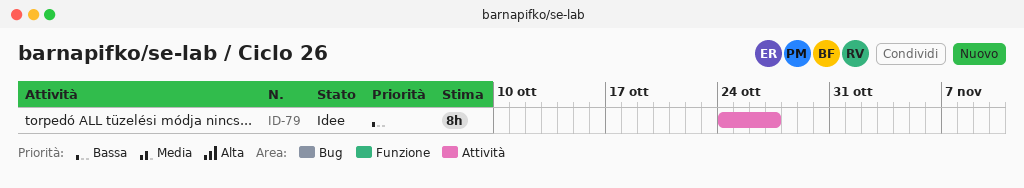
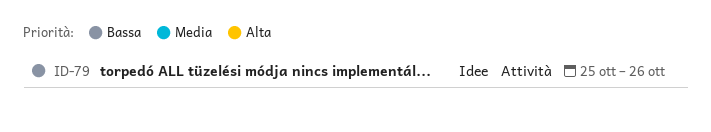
ID-79, start: Oct 24 -> Oct 25
ID-79, due: Oct 27 -> Oct 26

